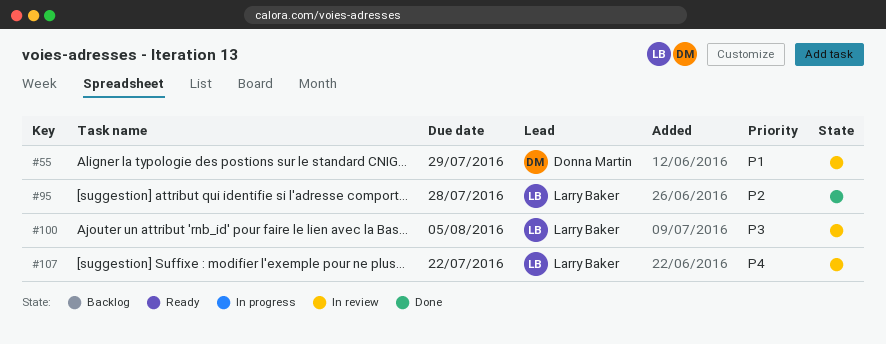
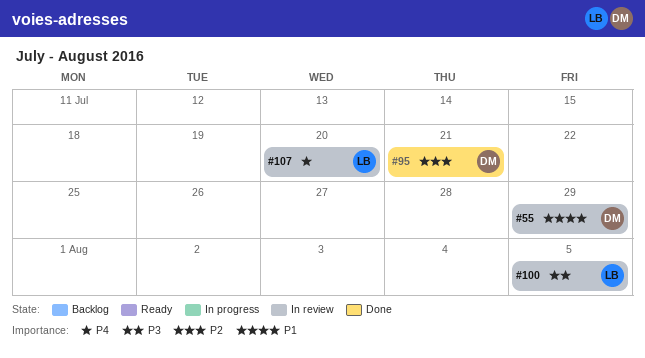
#95, owner: Larry Baker -> Donna Martin
#95, due: Jul 28 -> Jul 21
#107, due: Jul 22 -> Jul 20

